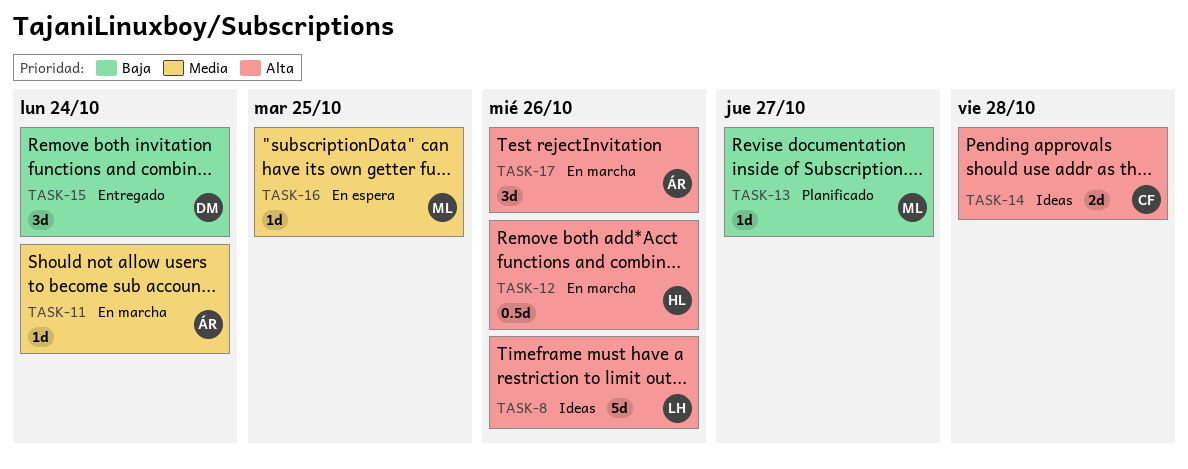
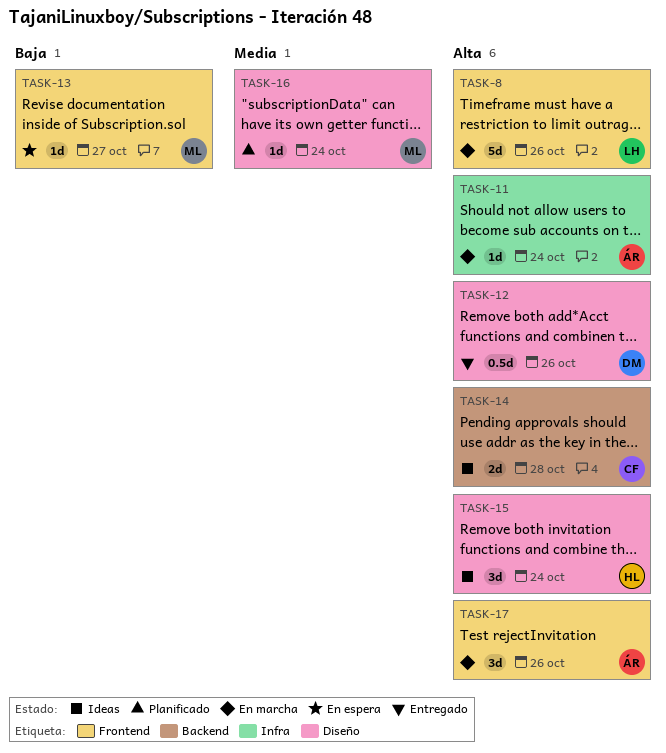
TASK-8, status: Ideas -> En marcha
TASK-11, priority: Media -> Alta
TASK-12, status: En marcha -> Entregado
TASK-12, owner: HL -> DM
TASK-13, status: Planificado -> En espera
TASK-15, status: Entregado -> Ideas
TASK-15, owner: DM -> HL
TASK-15, priority: Baja -> Alta
TASK-16, status: En espera -> Planificado
TASK-16, due: Oct 25 -> Oct 24

